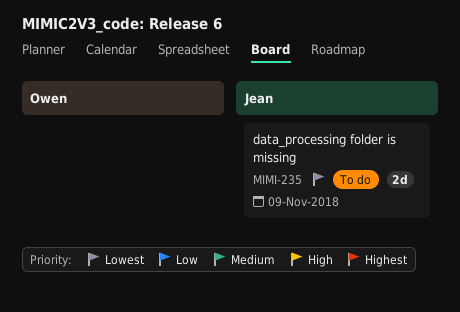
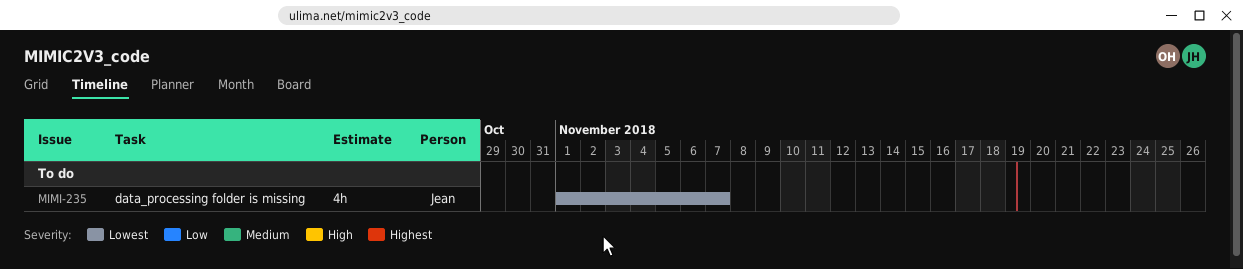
MIMI-235, estimate: 2d -> 4h
MIMI-235, due: Nov 9 -> Nov 7

